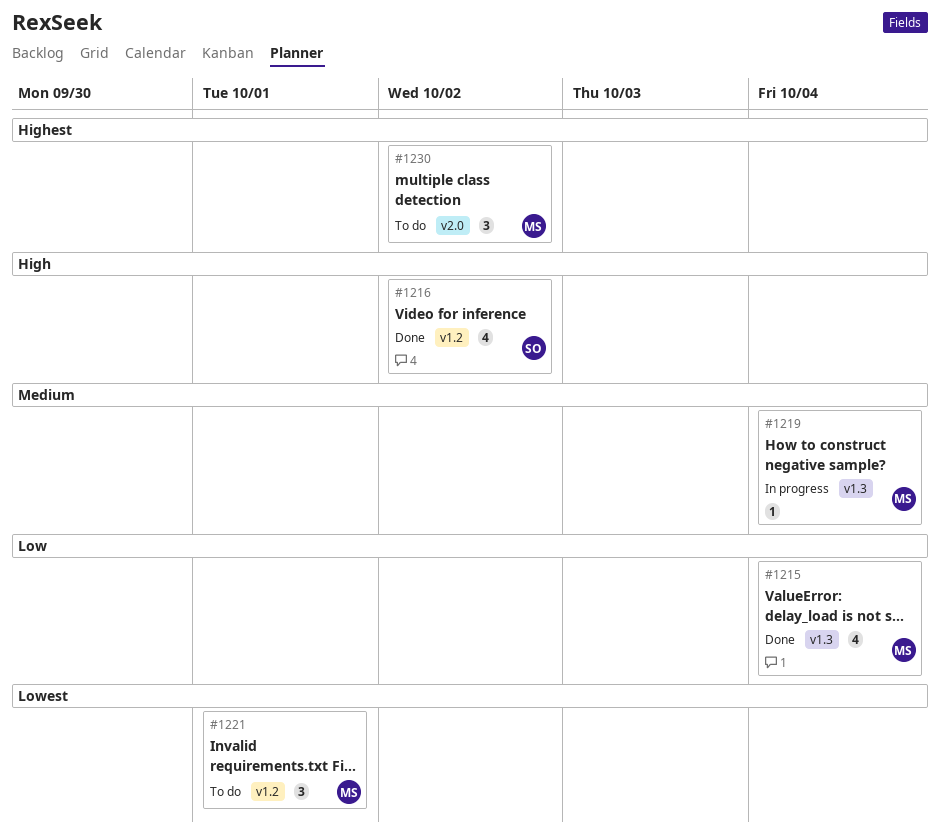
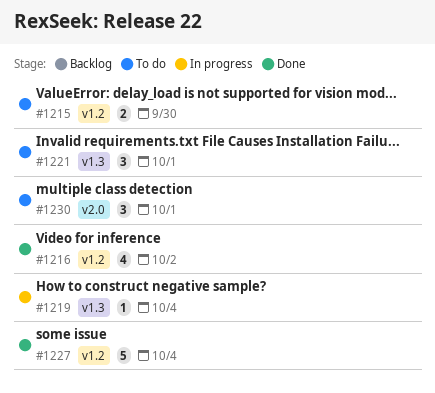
#1215, status: Done -> To do
#1215, label: v1.3 -> v1.2
#1215, estimate: 4 -> 2
#1215, due: Oct 4 -> Sep 30
#1221, label: v1.2 -> v1.3
#1227: none -> present
#1230, due: Oct 2 -> Oct 1

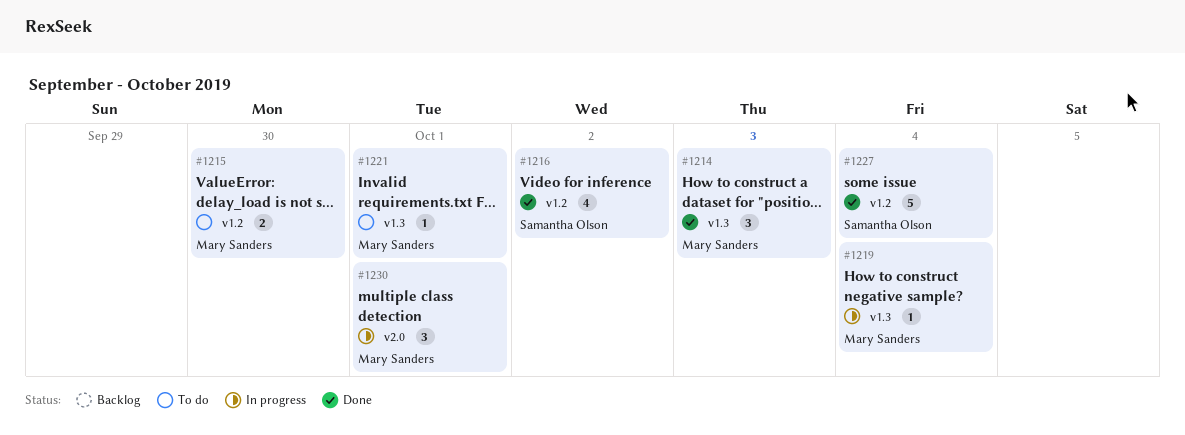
#1214: none -> present
#1221, estimate: 3 -> 1
#1230, status: To do -> In progress

